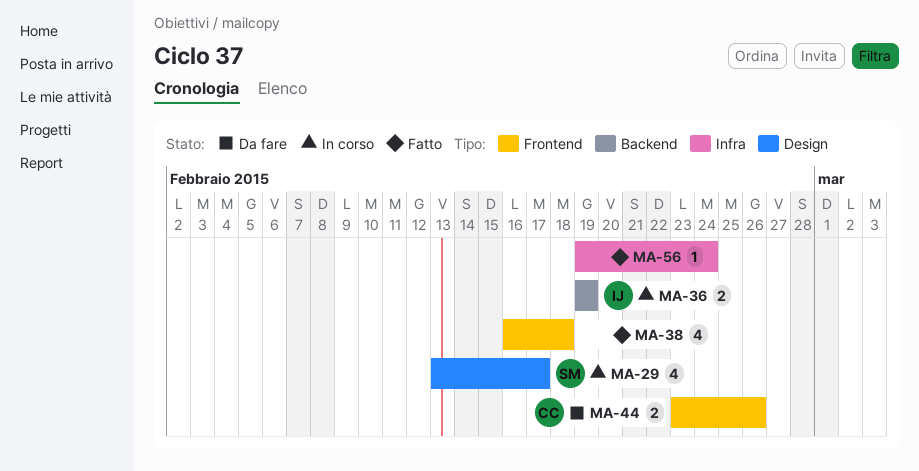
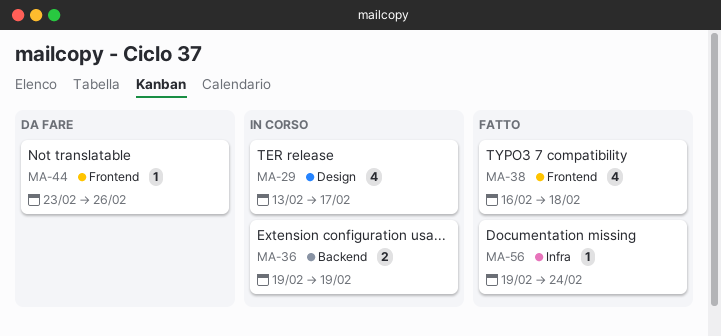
MA-44, estimate: 2 -> 1

